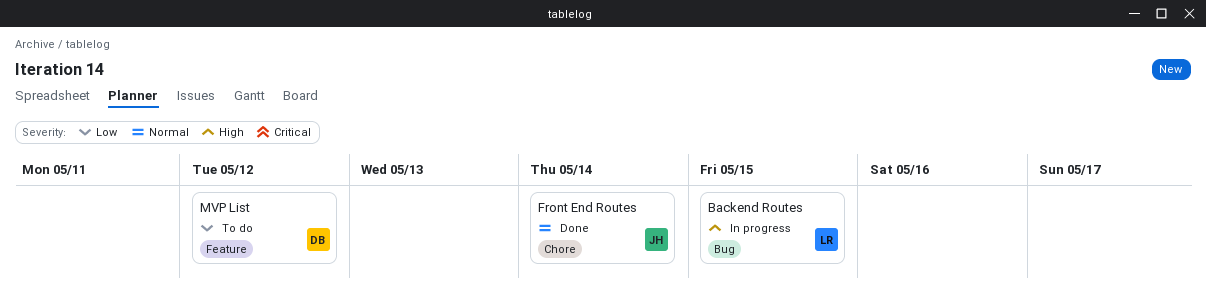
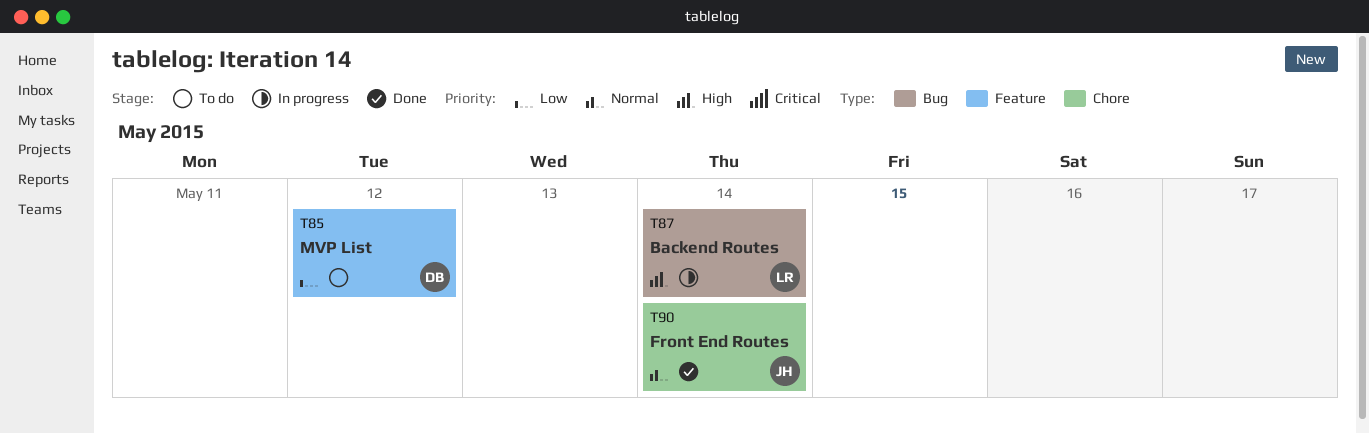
Backend Routes, due: May 15 -> May 14

